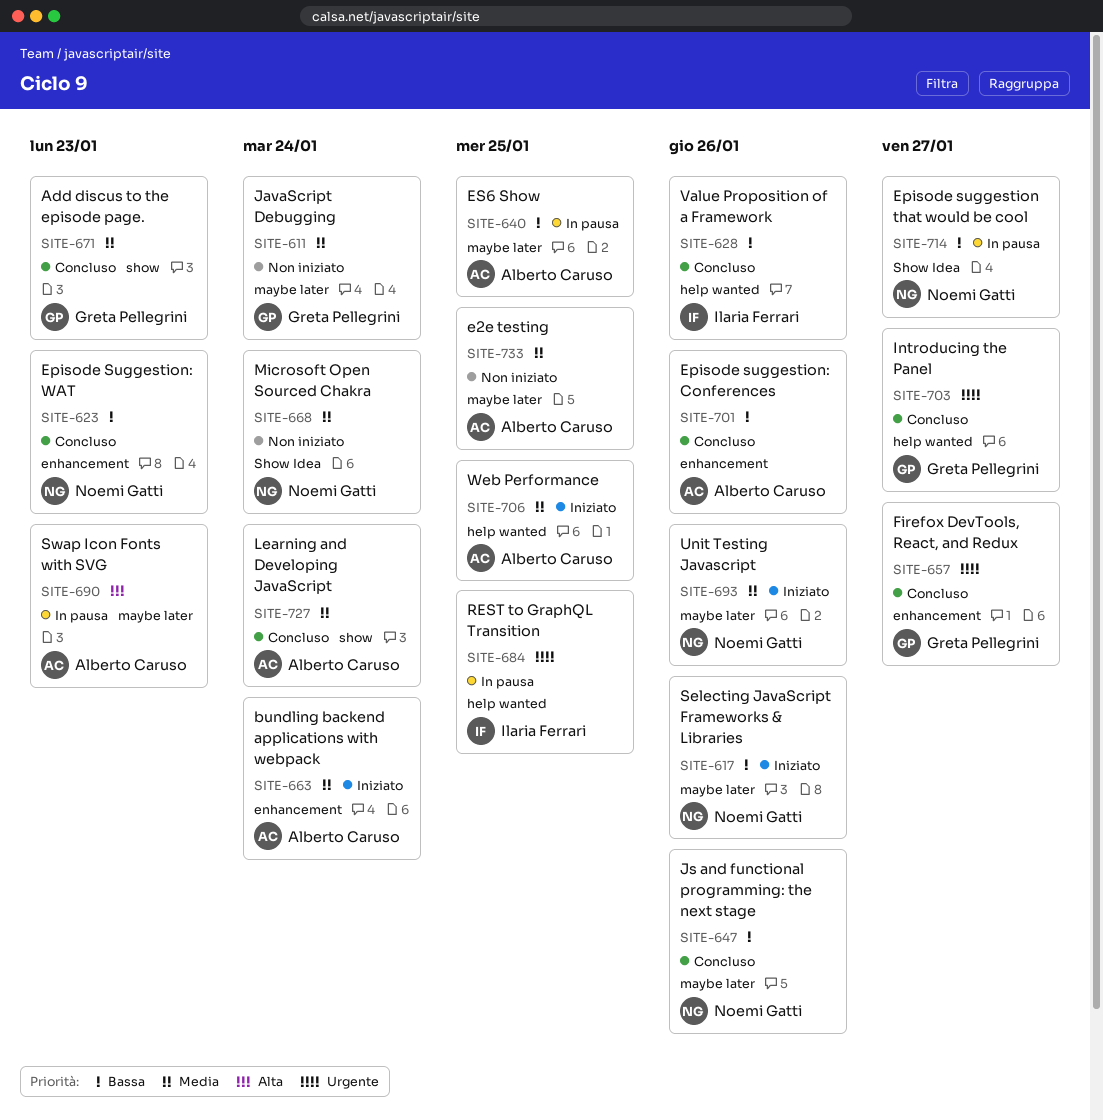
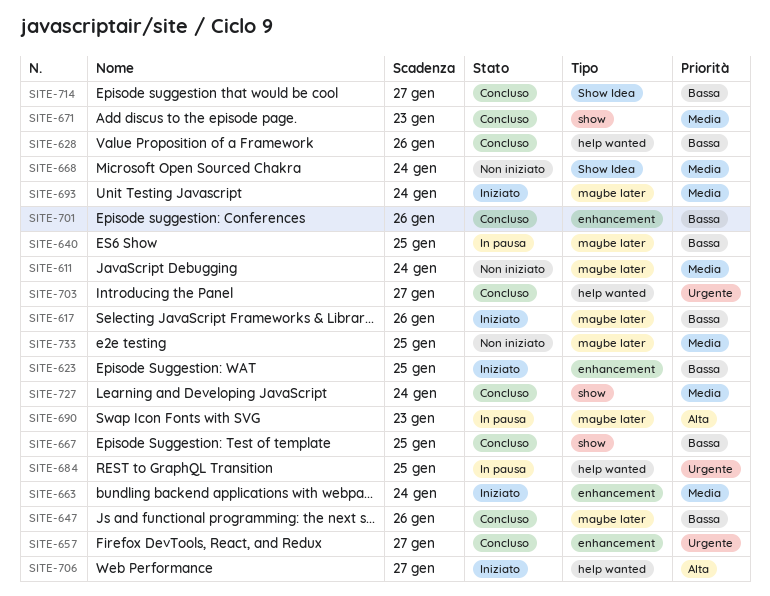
SITE-623, status: Concluso -> Iniziato
SITE-623, due: Jan 23 -> Jan 25
SITE-667: none -> present
SITE-693, due: Jan 26 -> Jan 24
SITE-706, priority: Media -> Alta
SITE-706, due: Jan 25 -> Jan 27
SITE-714, status: In pausa -> Concluso

